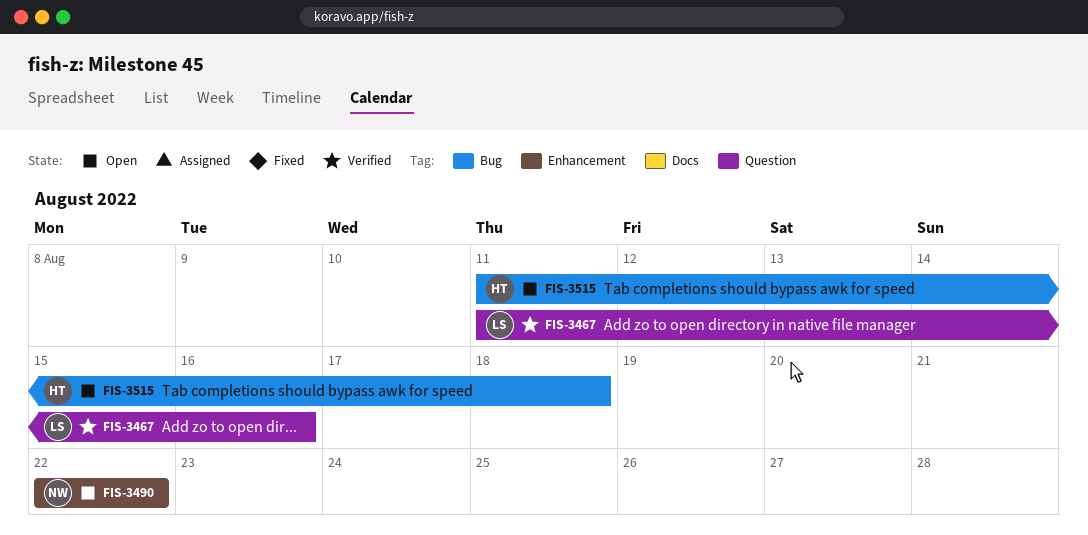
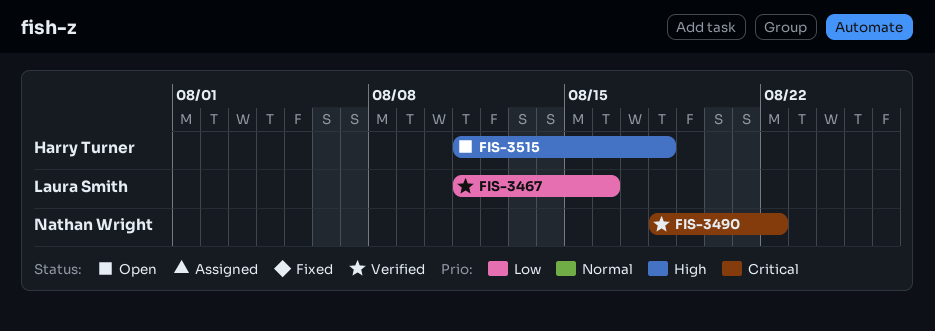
FIS-3490, status: Open -> Verified
FIS-3490, start: Aug 22 -> Aug 18

